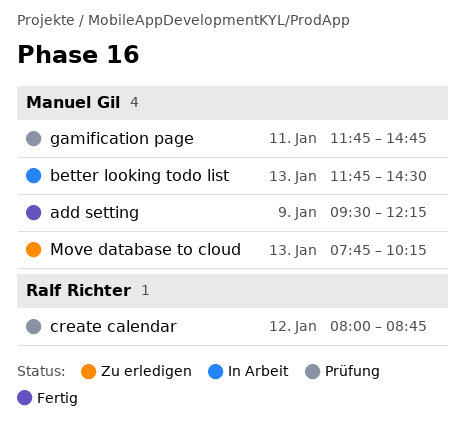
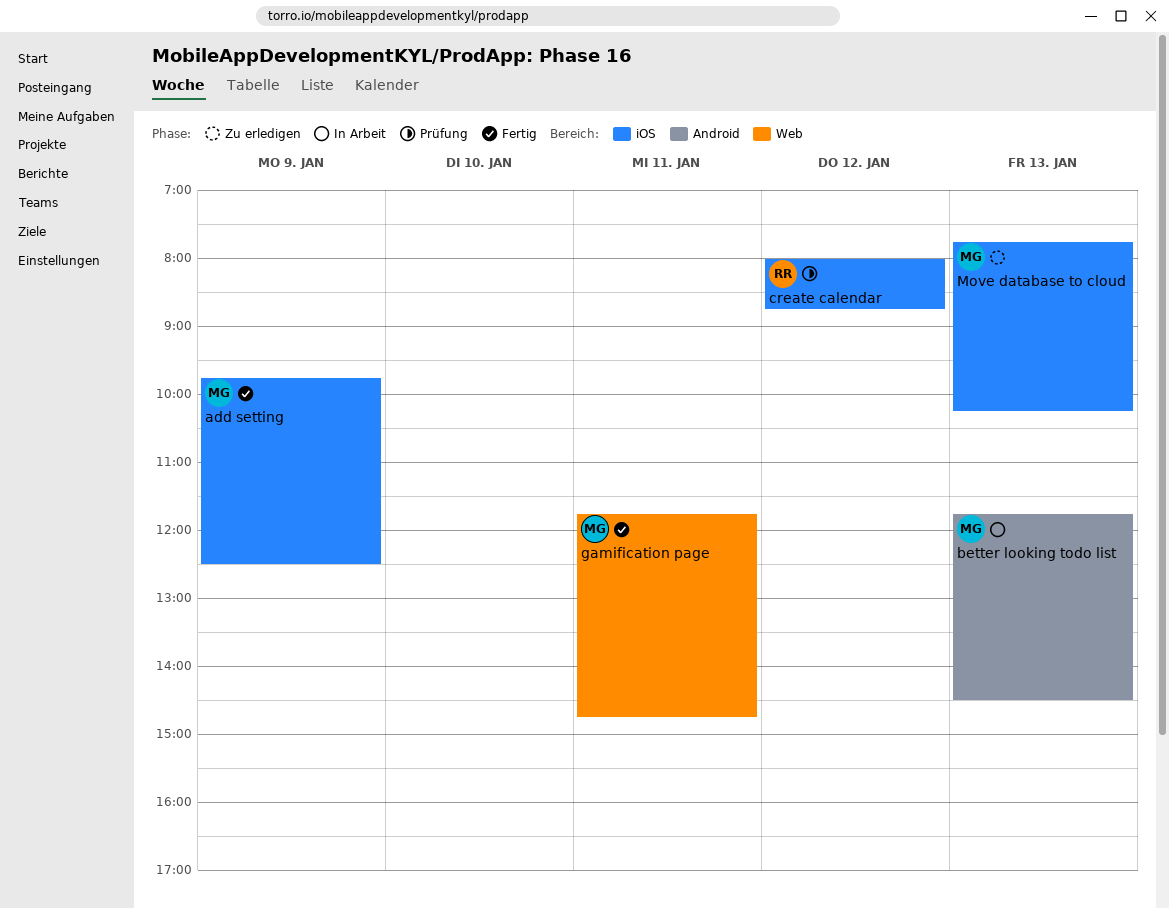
add setting, begins: 09:30 -> 09:45
add setting, ends: 12:15 -> 12:30
gamification page, status: Prüfung -> Fertig

